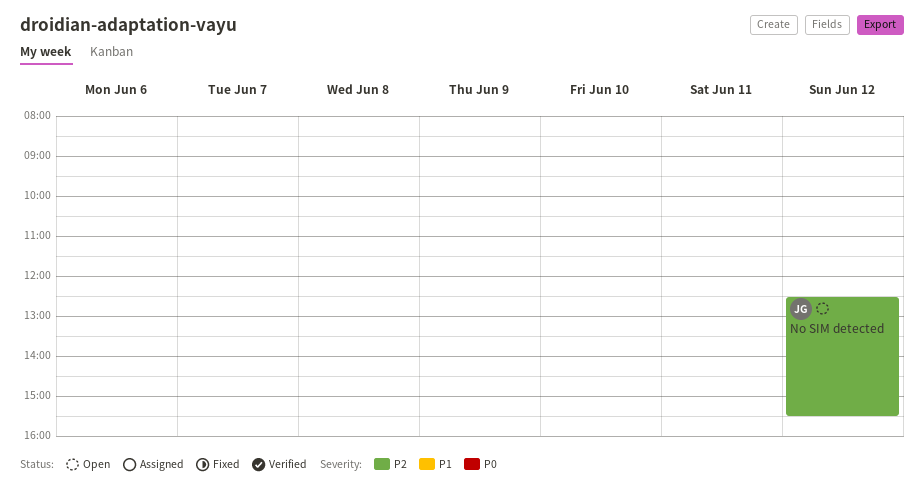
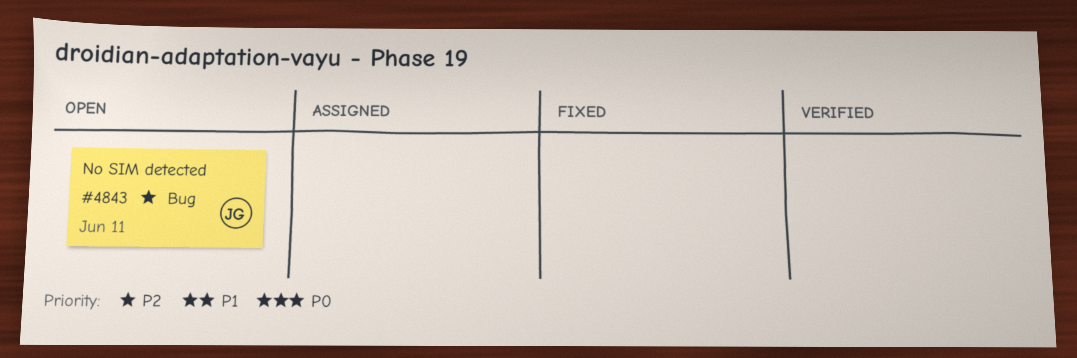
No SIM detected, day: Jun 12 -> Jun 11

